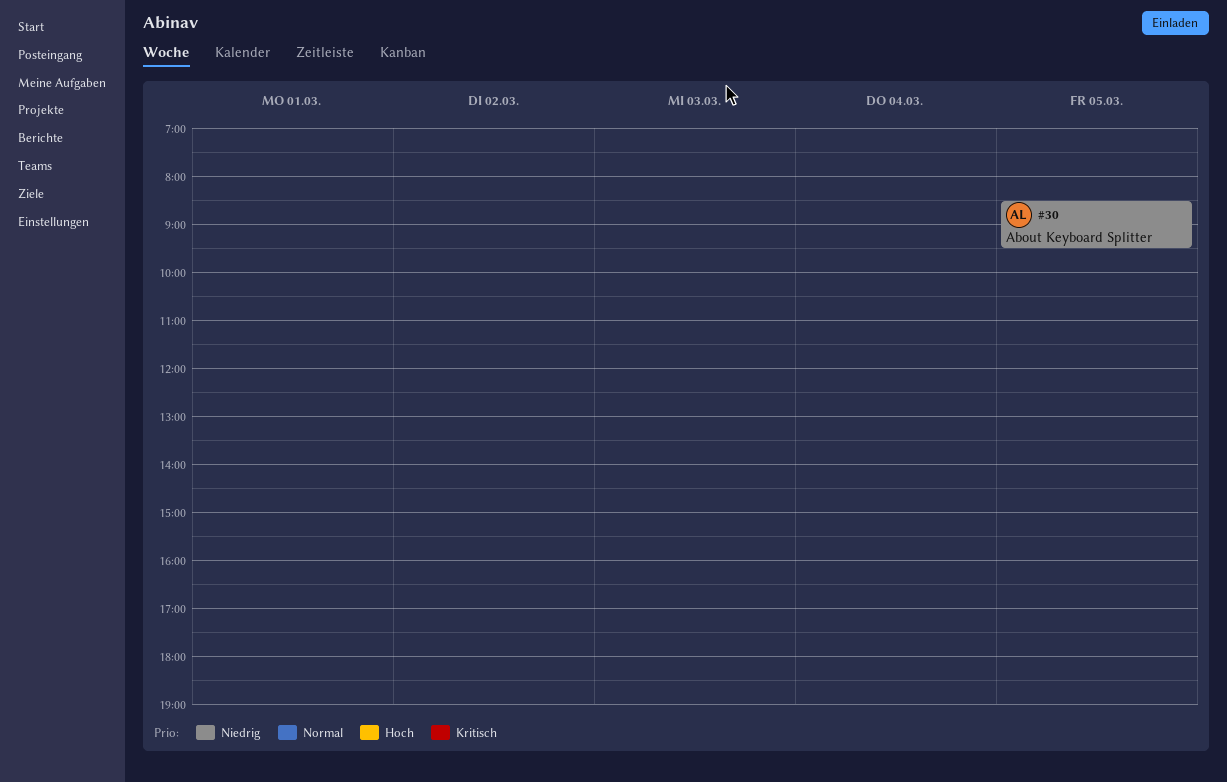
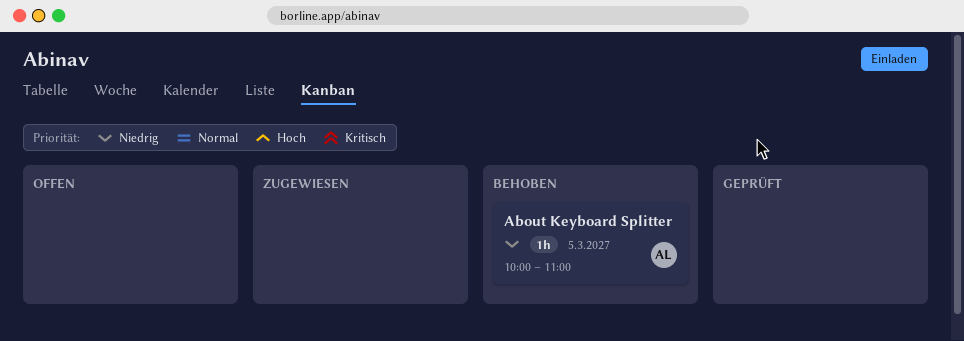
About Keyboard Splitter, begins: 08:30 -> 10:00
About Keyboard Splitter, ends: 09:30 -> 11:00

